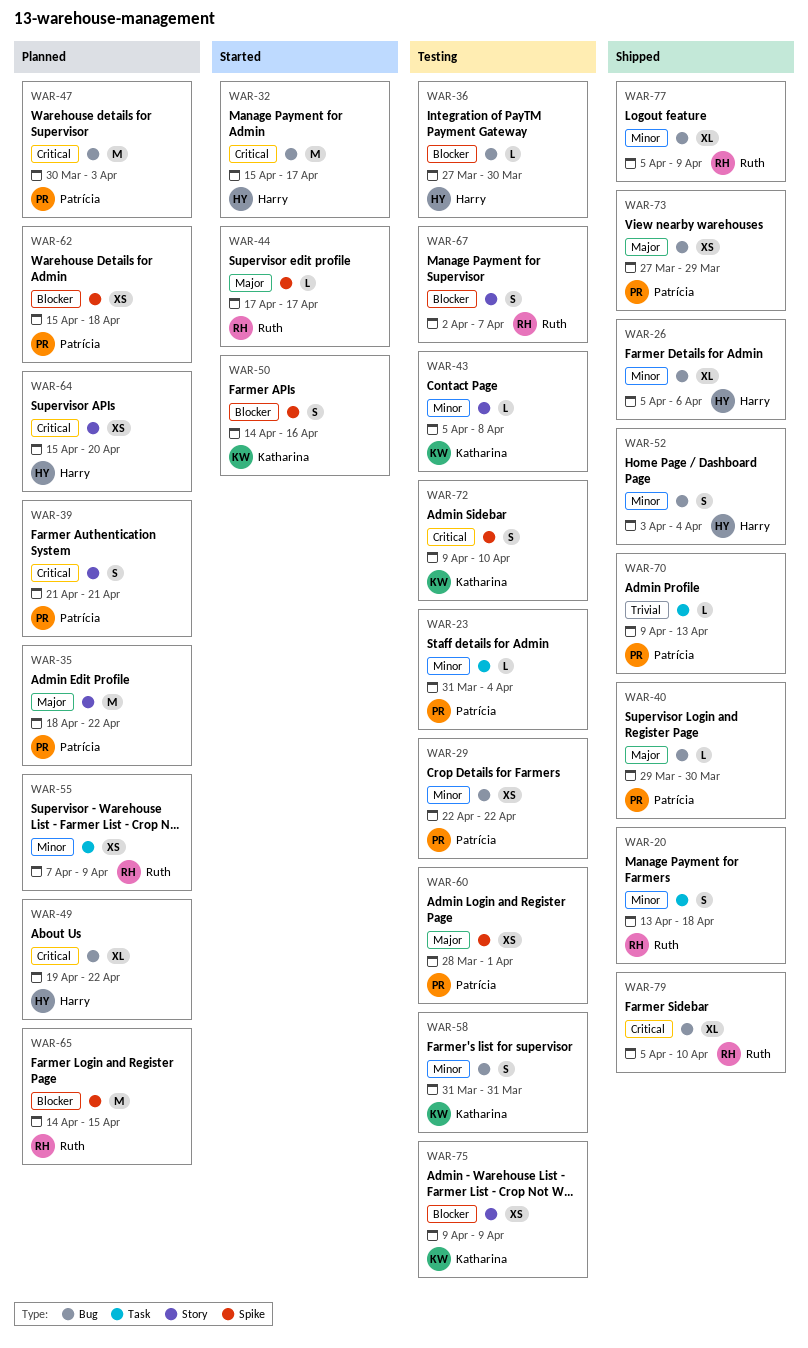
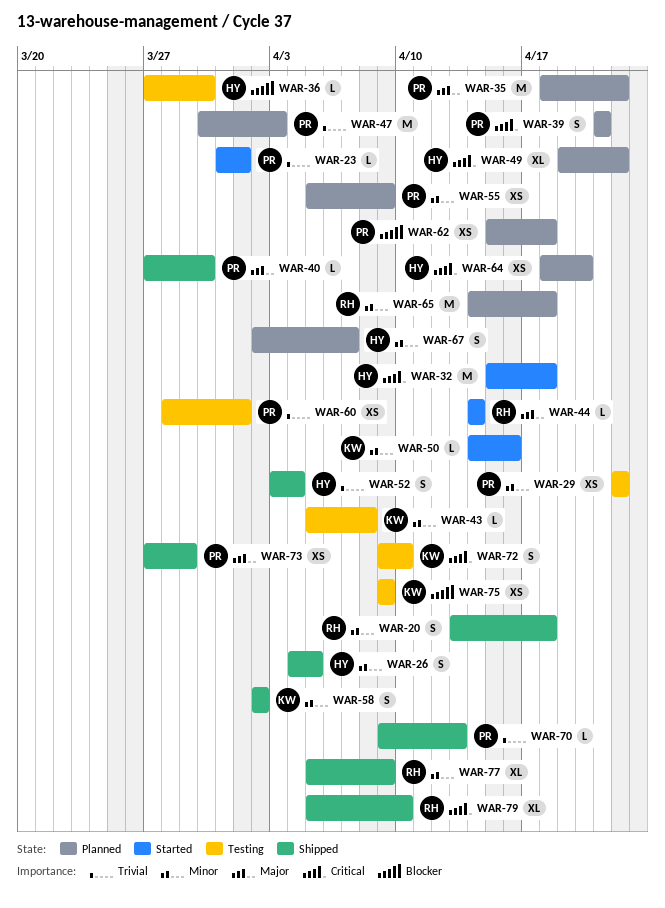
WAR-23, status: Testing -> Started
WAR-23, priority: Minor -> Trivial
WAR-23, due: Apr 4 -> Apr 1
WAR-26, estimate: XL -> S
WAR-26, start: Apr 5 -> Apr 4
WAR-26, due: Apr 6 -> Apr 5
WAR-32, due: Apr 17 -> Apr 18
WAR-40, start: Mar 29 -> Mar 27
WAR-44, start: Apr 17 -> Apr 14
WAR-44, due: Apr 17 -> Apr 14
WAR-47, priority: Critical -> Trivial
WAR-50, priority: Blocker -> Minor
WAR-50, estimate: S -> L
WAR-52, priority: Minor -> Trivial
WAR-55, owner: Ruth -> Patrícia
WAR-55, start: Apr 7 -> Apr 5
WAR-58, status: Testing -> Shipped
WAR-58, start: Mar 31 -> Apr 2
WAR-58, due: Mar 31 -> Apr 2
WAR-60, priority: Major -> Trivial
WAR-64, start: Apr 15 -> Apr 18
WAR-65, priority: Blocker -> Minor
WAR-65, due: Apr 15 -> Apr 18
WAR-67, status: Testing -> Planned
WAR-67, owner: Ruth -> Harry
WAR-67, priority: Blocker -> Minor

